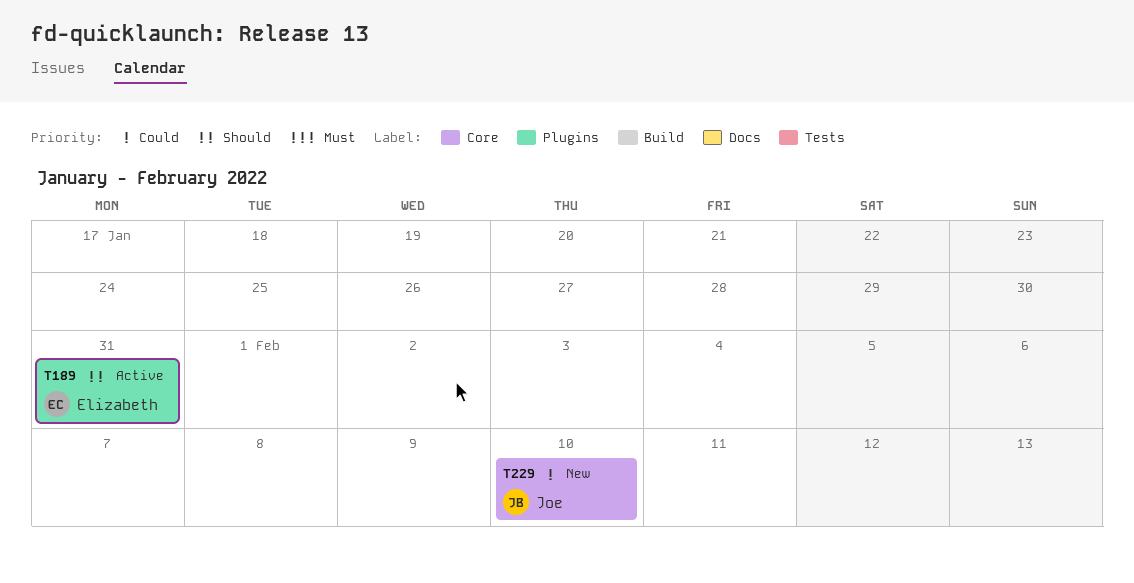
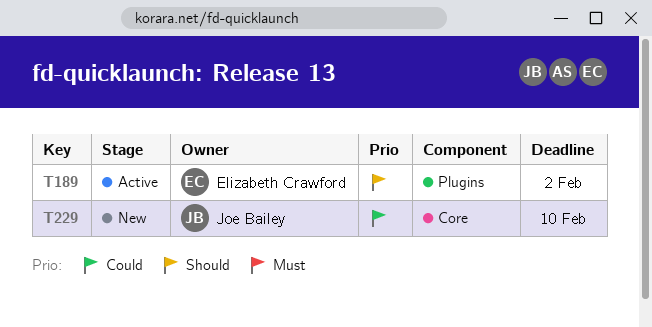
T189, due: Jan 31 -> Feb 2

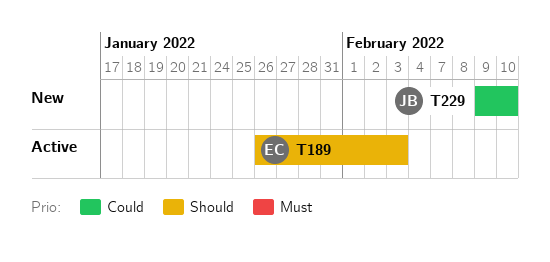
T189, due: Feb 2 -> Feb 3

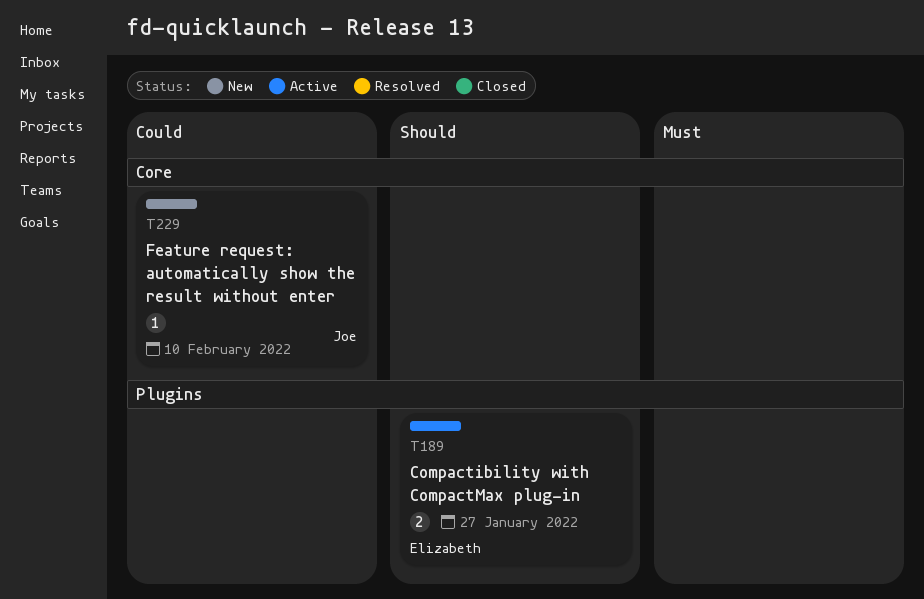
T189, due: Feb 3 -> Jan 27

